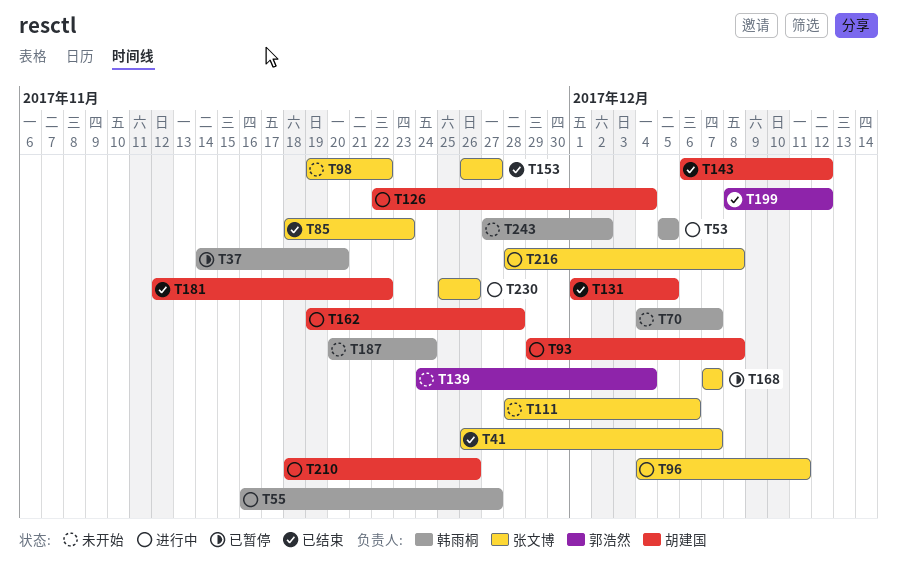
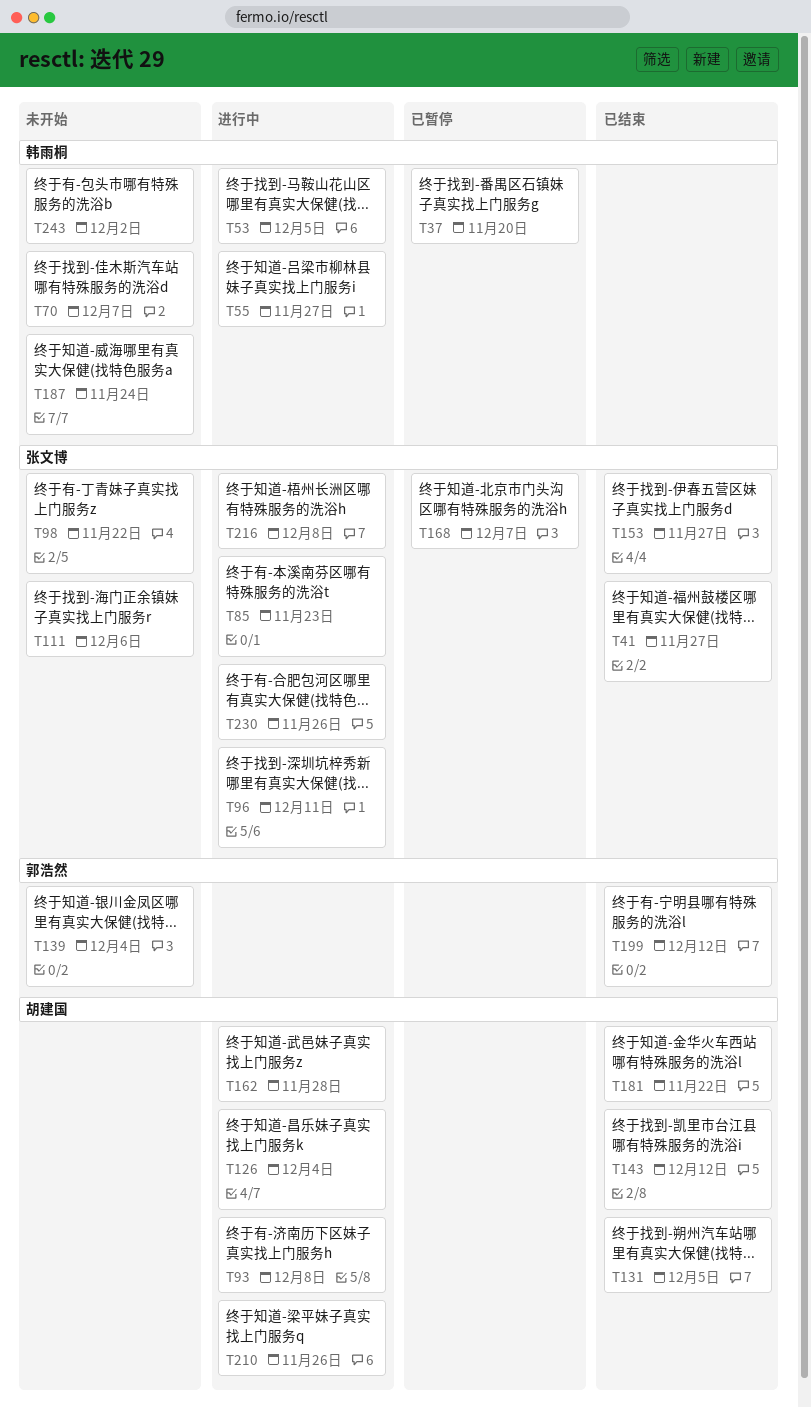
T41, due: Dec 7 -> Nov 27
T85, status: 已结束 -> 进行中

